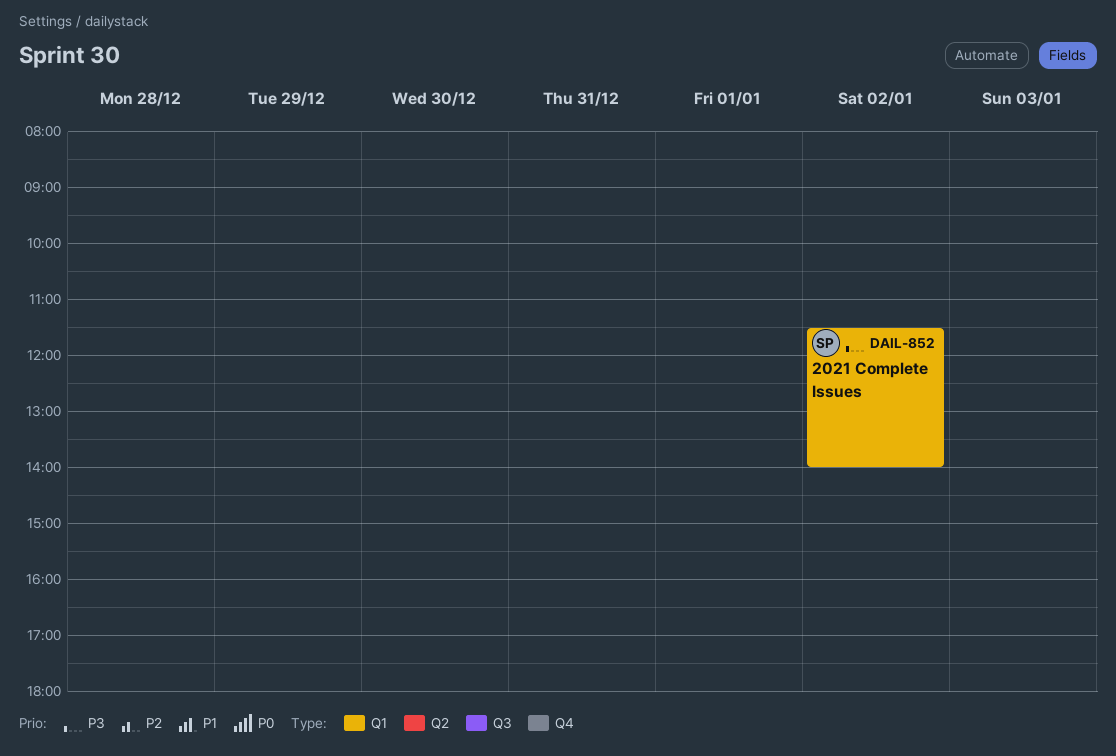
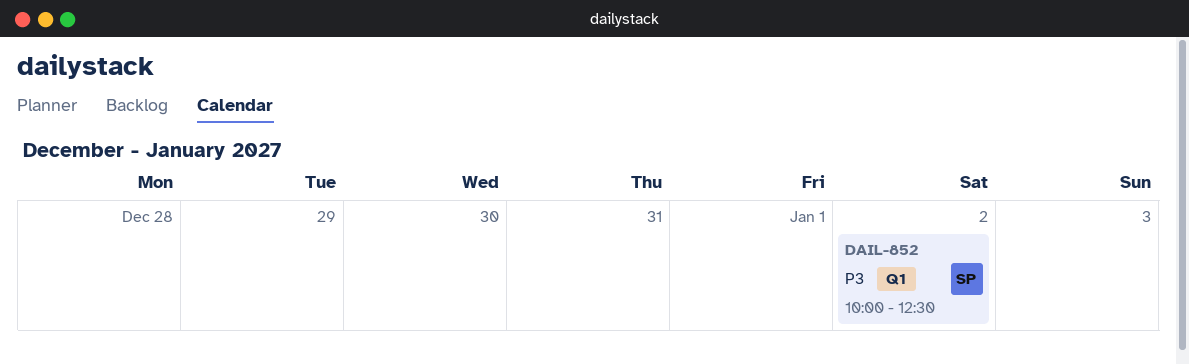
DAIL-852, begins: 11:30 -> 10:00
DAIL-852, ends: 14:00 -> 12:30

